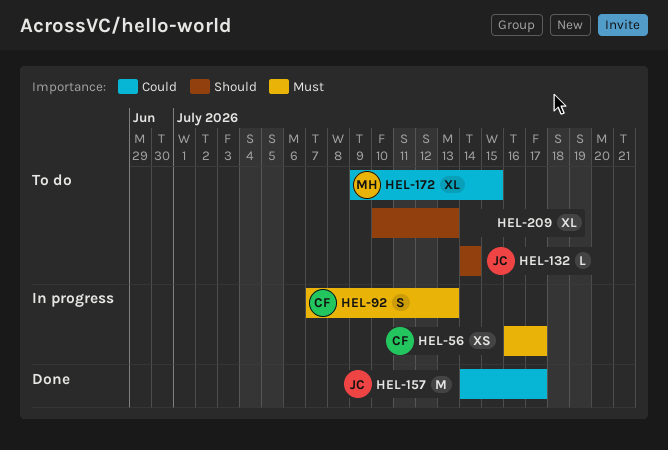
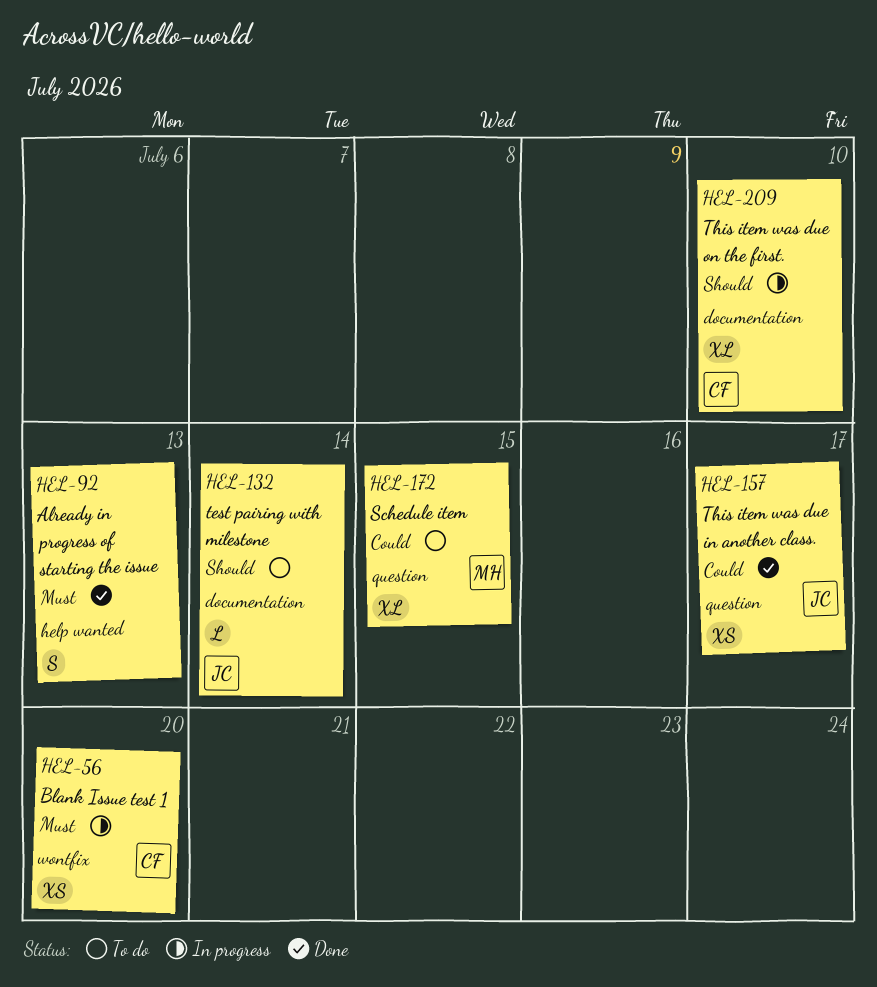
HEL-56, due: Jul 17 -> Jul 20
HEL-92, status: In progress -> Done
HEL-92, owner: CF -> none
HEL-157, estimate: M -> XS
HEL-209, status: To do -> In progress
HEL-209, owner: none -> CF
HEL-209, due: Jul 13 -> Jul 10

